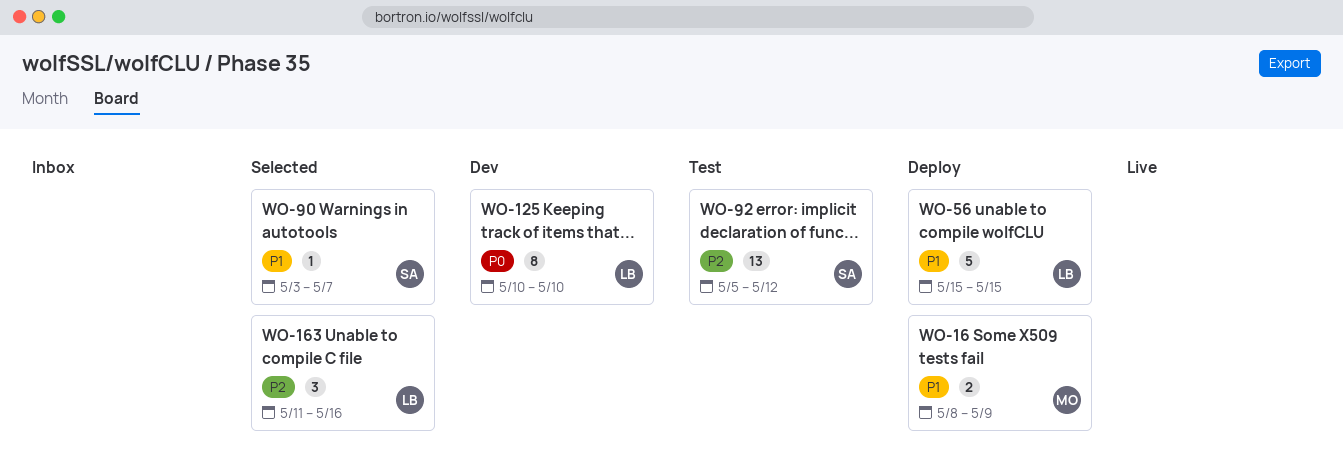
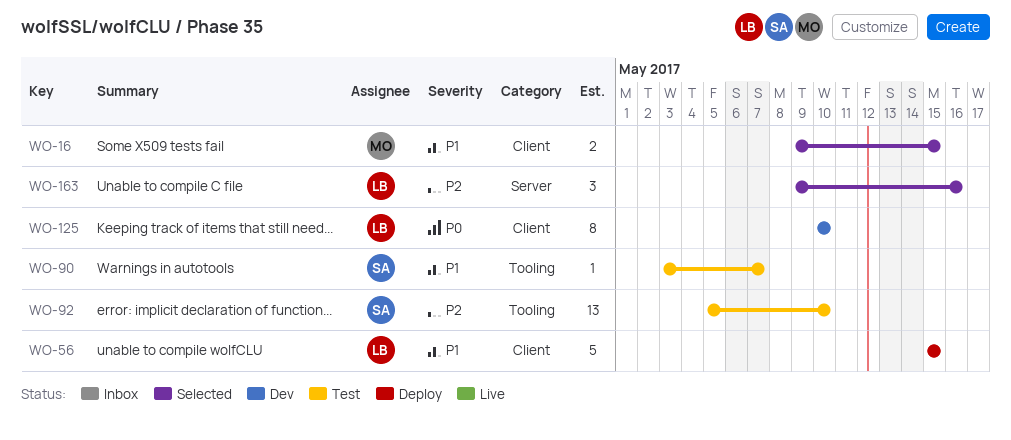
WO-16, status: Deploy -> Selected
WO-16, start: May 8 -> May 9
WO-16, due: May 9 -> May 15
WO-90, status: Selected -> Test
WO-92, due: May 12 -> May 10
WO-163, start: May 11 -> May 9

